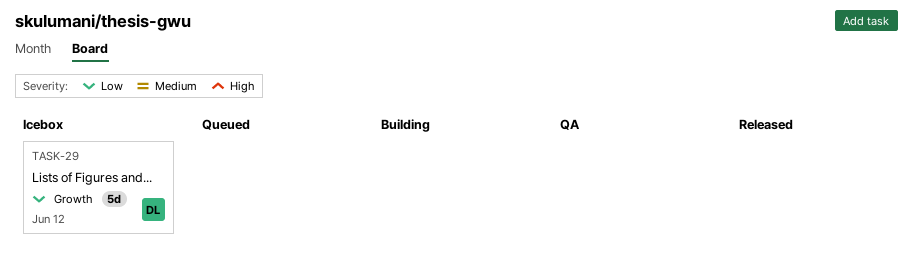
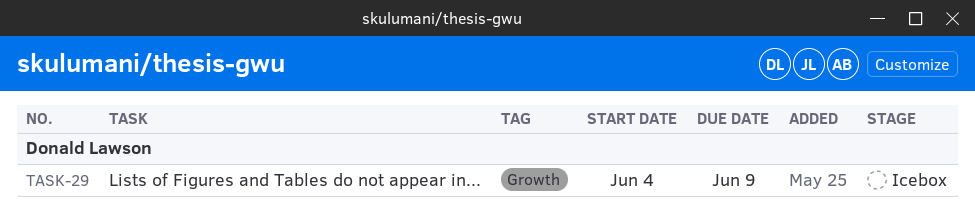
TASK-29, due: Jun 12 -> Jun 9

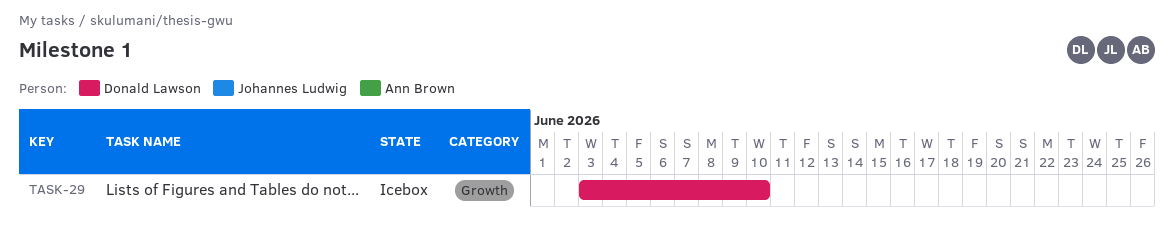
TASK-29, start: Jun 4 -> Jun 3
TASK-29, due: Jun 9 -> Jun 10

